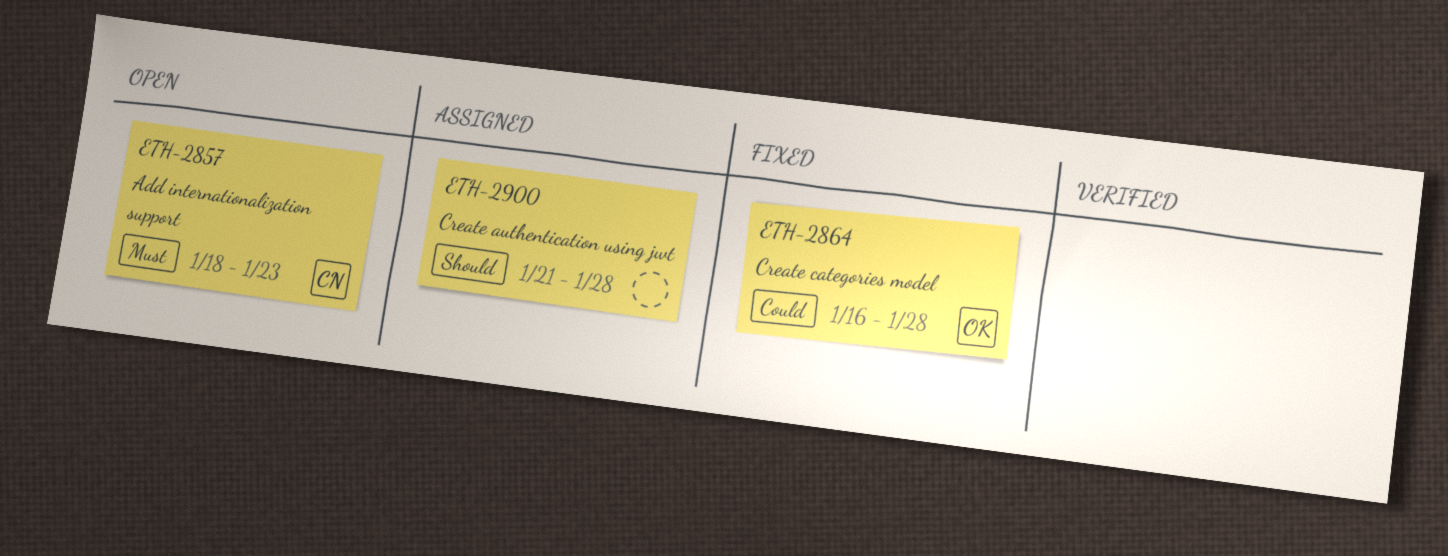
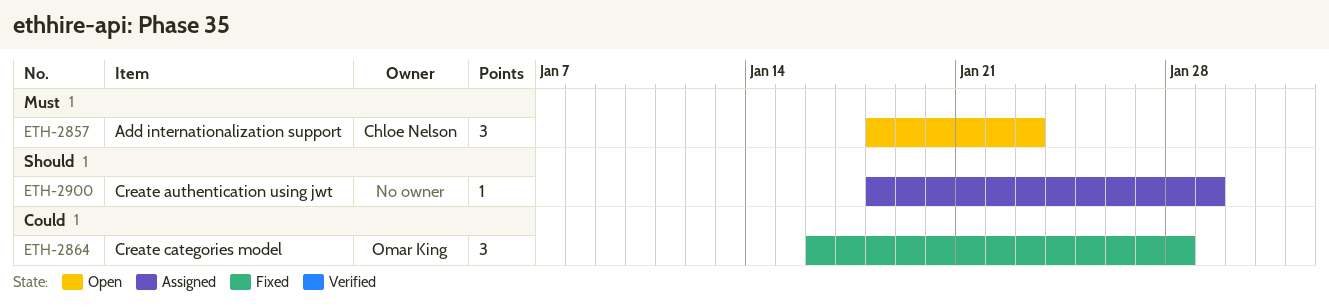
ETH-2900, start: Jan 21 -> Jan 18
ETH-2900, due: Jan 28 -> Jan 29

